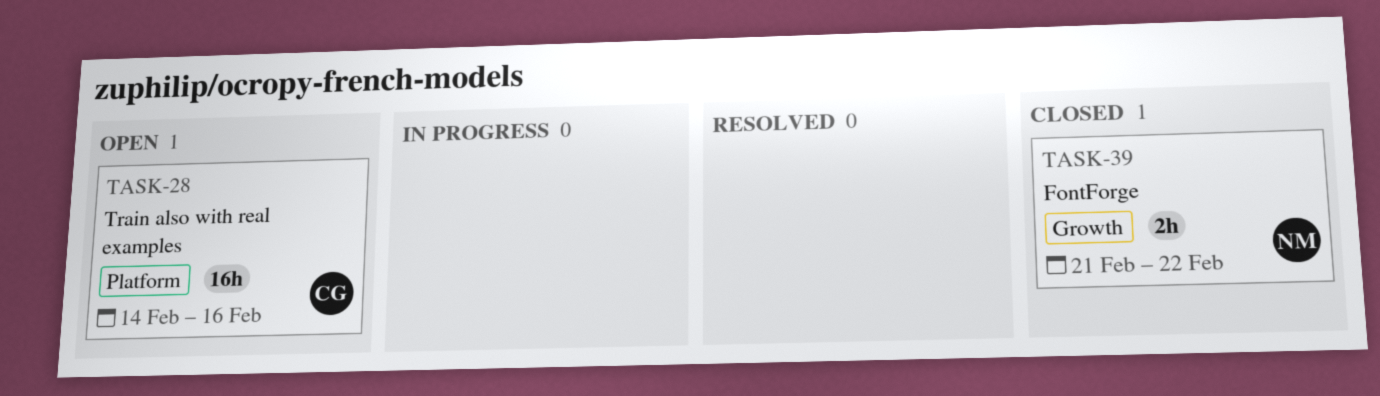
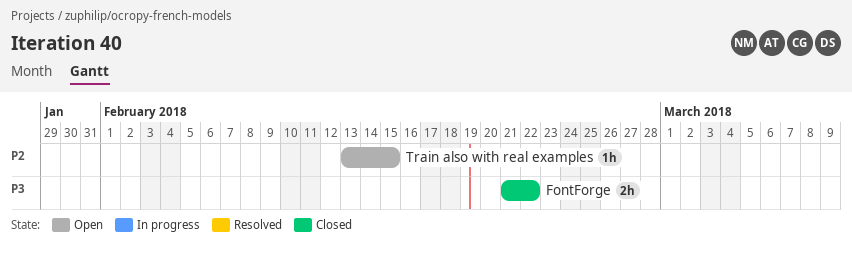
Train also with real examples, estimate: 16h -> 1h
Train also with real examples, start: Feb 14 -> Feb 13
Train also with real examples, due: Feb 16 -> Feb 15

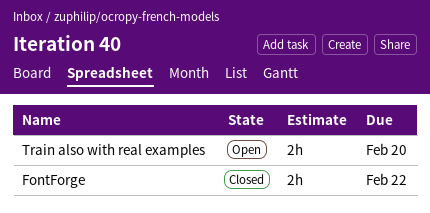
Train also with real examples, estimate: 1h -> 2h
Train also with real examples, due: Feb 15 -> Feb 20

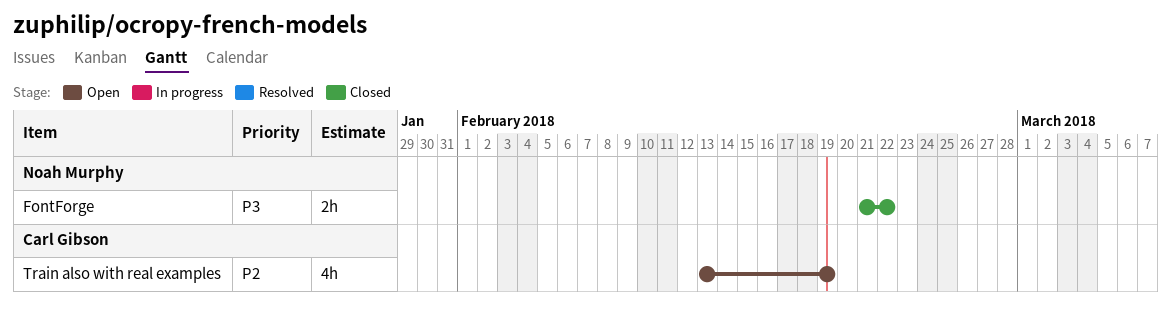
Train also with real examples, estimate: 2h -> 4h
Train also with real examples, due: Feb 20 -> Feb 19

